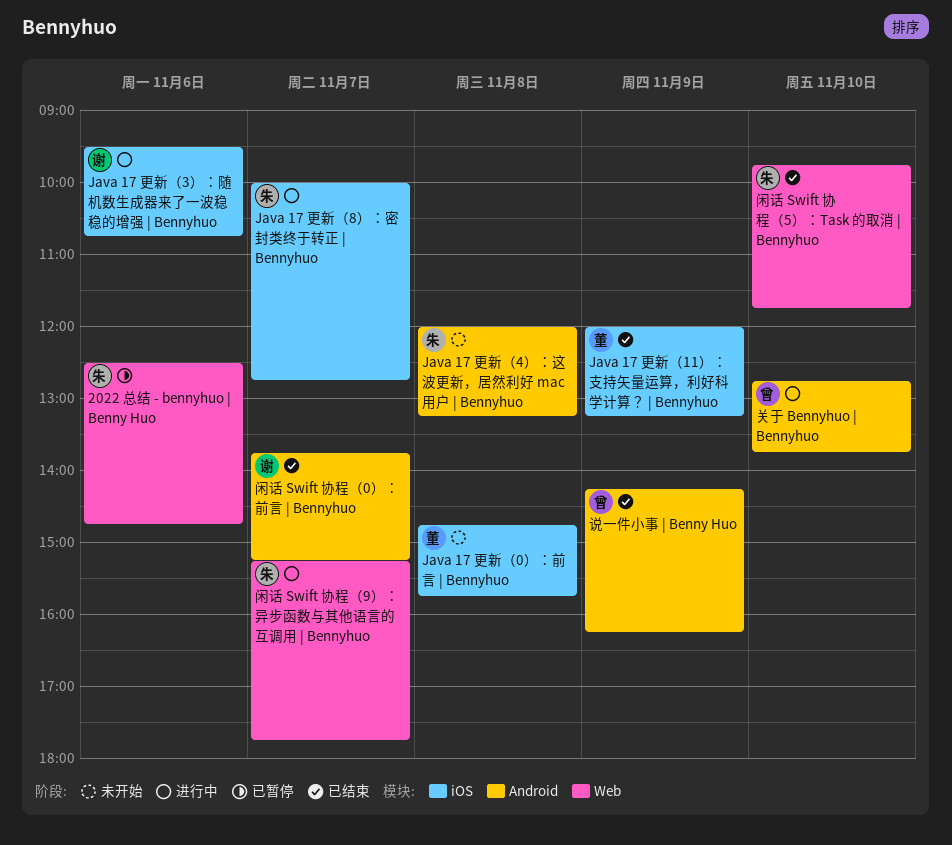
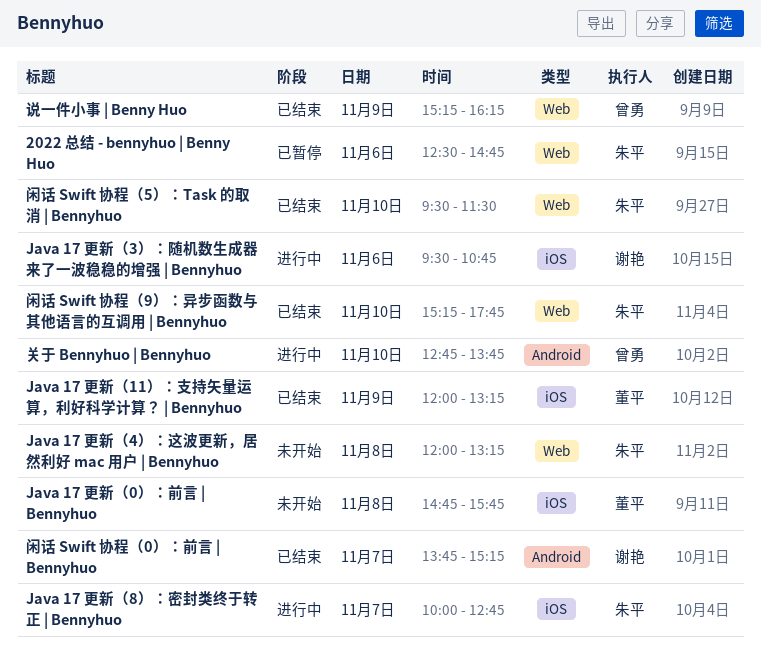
Java 17 更新（4）：这波更新，居然利好 mac 用户 | Bennyhuo, label: Android -> Web
说一件小事 | Benny Huo, label: Android -> Web
说一件小事 | Benny Huo, begins: 14:15 -> 15:15
闲话 Swift 协程（5）：Task 的取消 | Bennyhuo, begins: 09:45 -> 09:30
闲话 Swift 协程（5）：Task 的取消 | Bennyhuo, ends: 11:45 -> 11:30
闲话 Swift 协程（9）：异步函数与其他语言的互调用 | Bennyhuo, status: 进行中 -> 已结束
闲话 Swift 协程（9）：异步函数与其他语言的互调用 | Bennyhuo, day: Nov 7 -> Nov 10

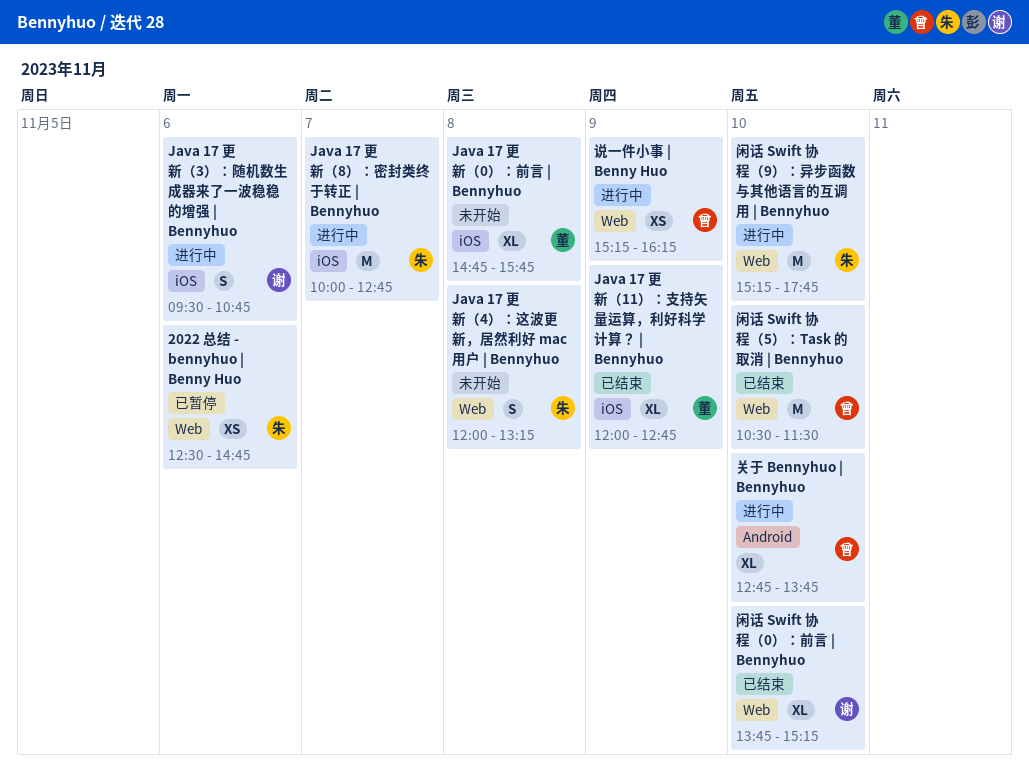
Java 17 更新（11）：支持矢量运算，利好科学计算？ | Bennyhuo, ends: 13:15 -> 12:45
说一件小事 | Benny Huo, status: 已结束 -> 进行中
闲话 Swift 协程（0）：前言 | Bennyhuo, label: Android -> Web
闲话 Swift 协程（0）：前言 | Bennyhuo, day: Nov 7 -> Nov 10
闲话 Swift 协程（5）：Task 的取消 | Bennyhuo, owner: 朱平 -> 曾勇
闲话 Swift 协程（5）：Task 的取消 | Bennyhuo, begins: 09:30 -> 10:30
闲话 Swift 协程（9）：异步函数与其他语言的互调用 | Bennyhuo, status: 已结束 -> 进行中

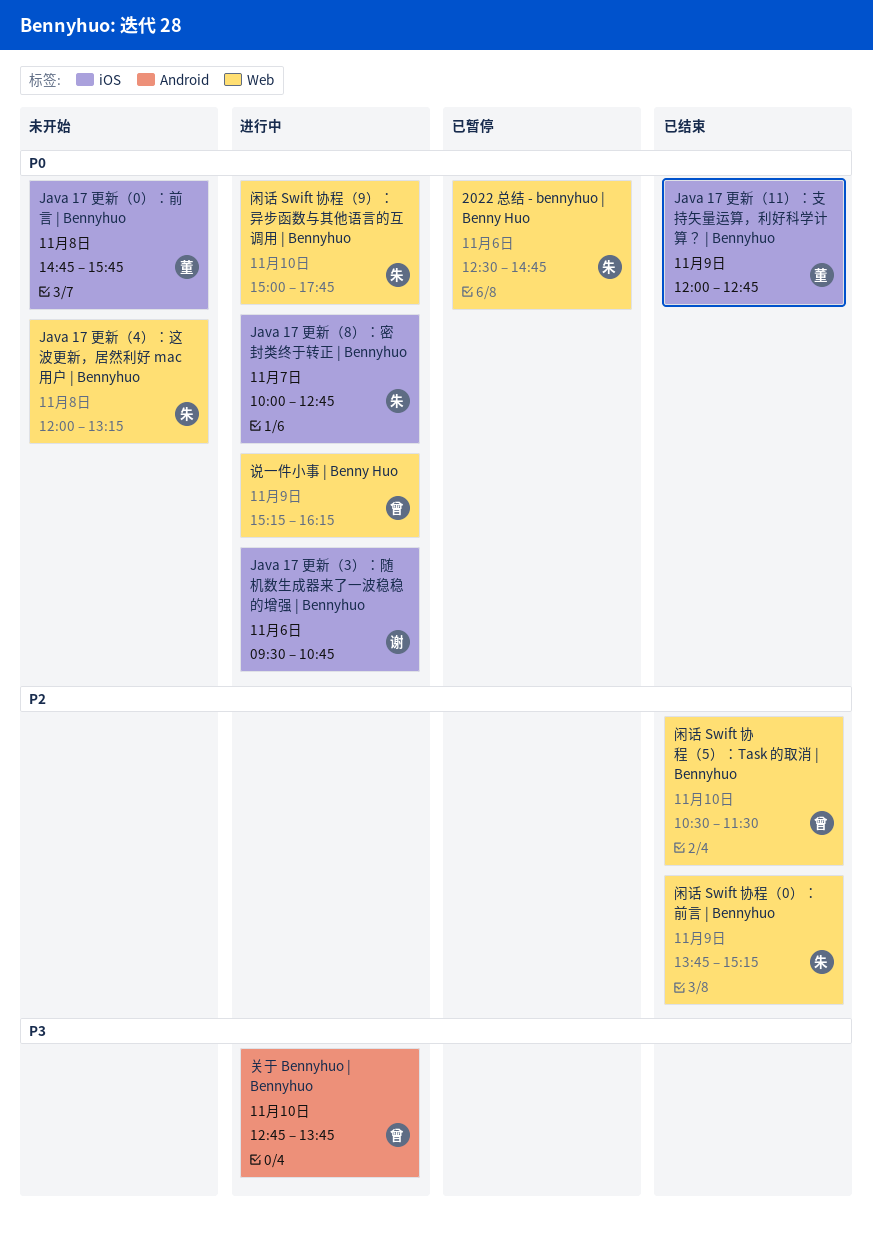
闲话 Swift 协程（0）：前言 | Bennyhuo, owner: 谢 -> 朱
闲话 Swift 协程（0）：前言 | Bennyhuo, day: Nov 10 -> Nov 9
闲话 Swift 协程（9）：异步函数与其他语言的互调用 | Bennyhuo, begins: 15:15 -> 15:00

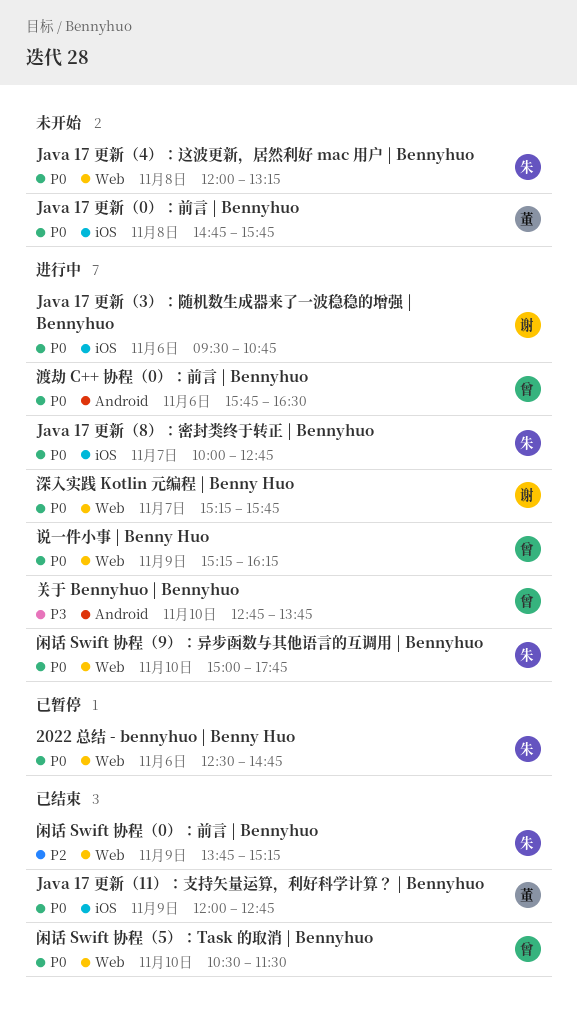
深入实践 Kotlin 元编程 | Benny Huo: none -> present
渡劫 C++ 协程（0）：前言 | Bennyhuo: none -> present
闲话 Swift 协程（5）：Task 的取消 | Bennyhuo, priority: P2 -> P0

